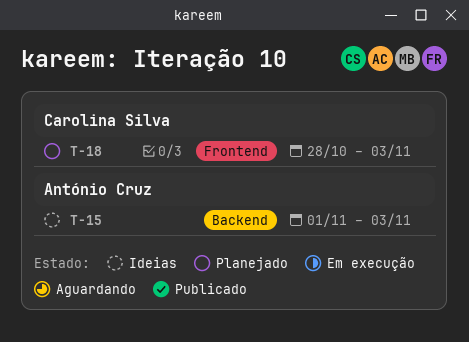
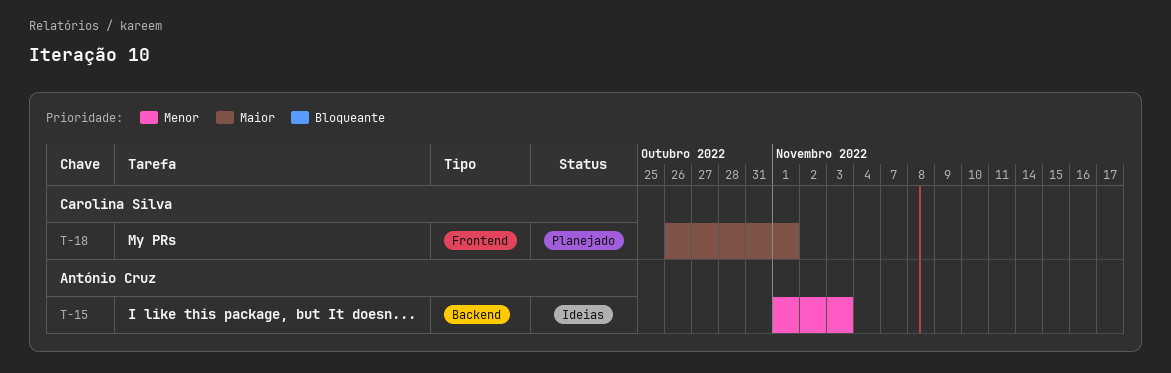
T-18, start: Oct 28 -> Oct 26
T-18, due: Nov 3 -> Nov 1

